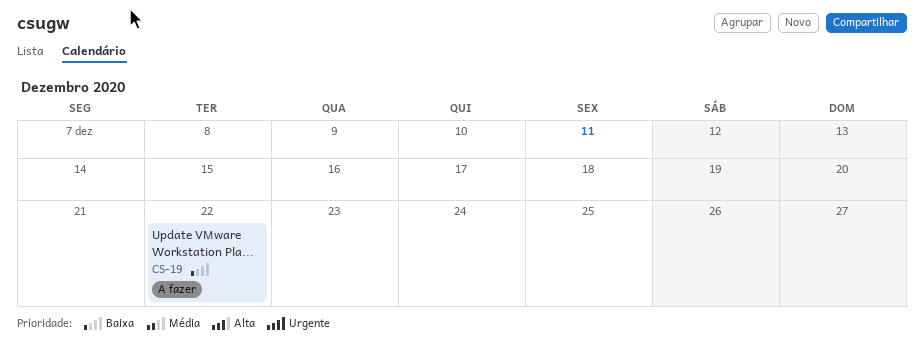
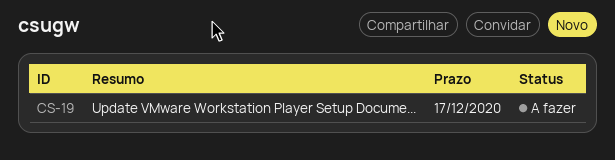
CS-19, due: Dec 22 -> Dec 17

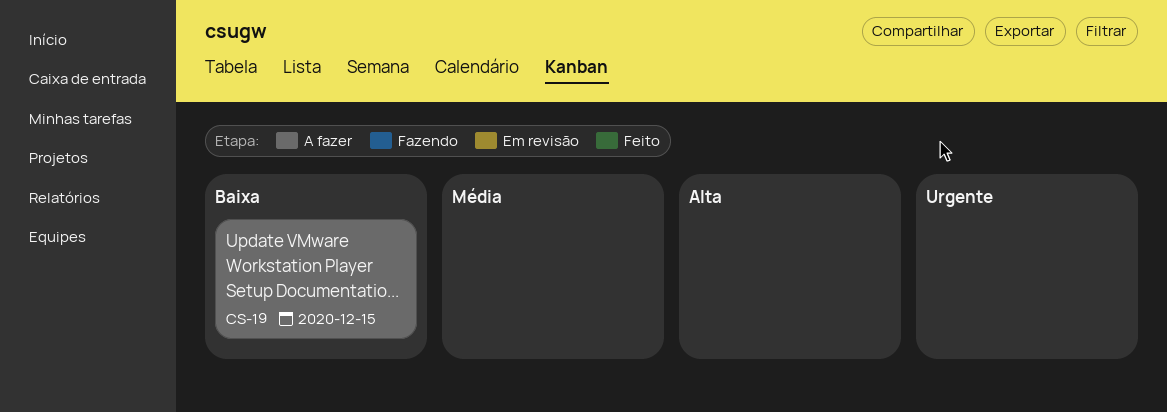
CS-19, due: Dec 17 -> Dec 15

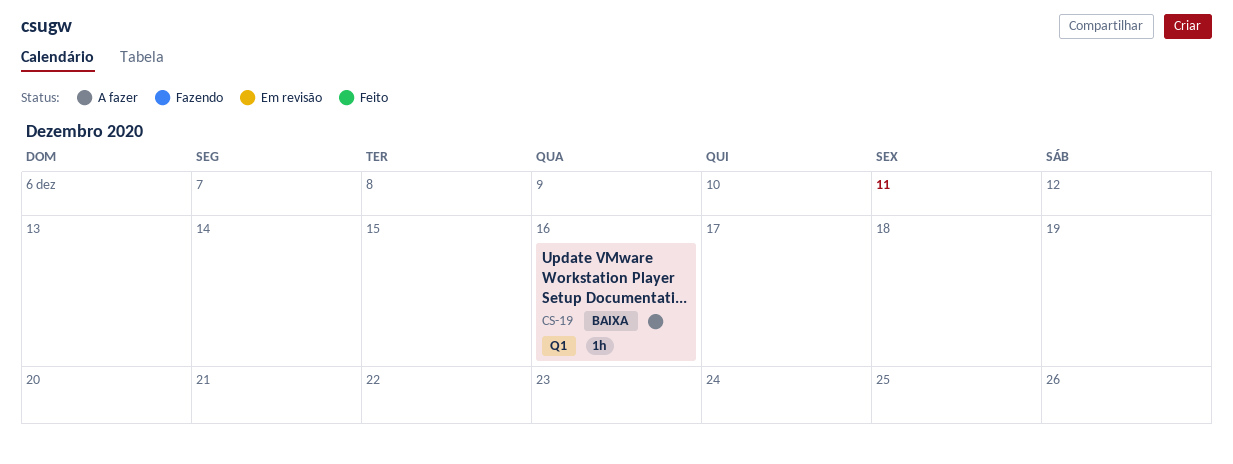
CS-19, due: Dec 15 -> Dec 16

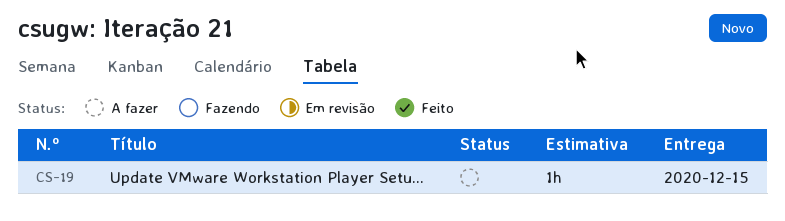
CS-19, due: Dec 16 -> Dec 15

